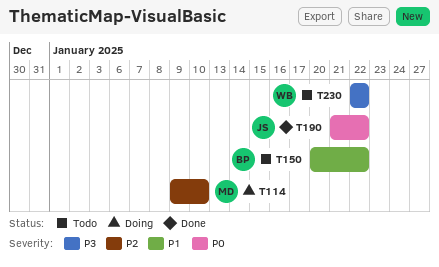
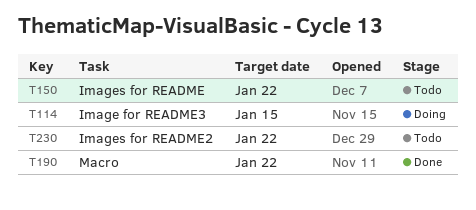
T114, due: Jan 10 -> Jan 15

